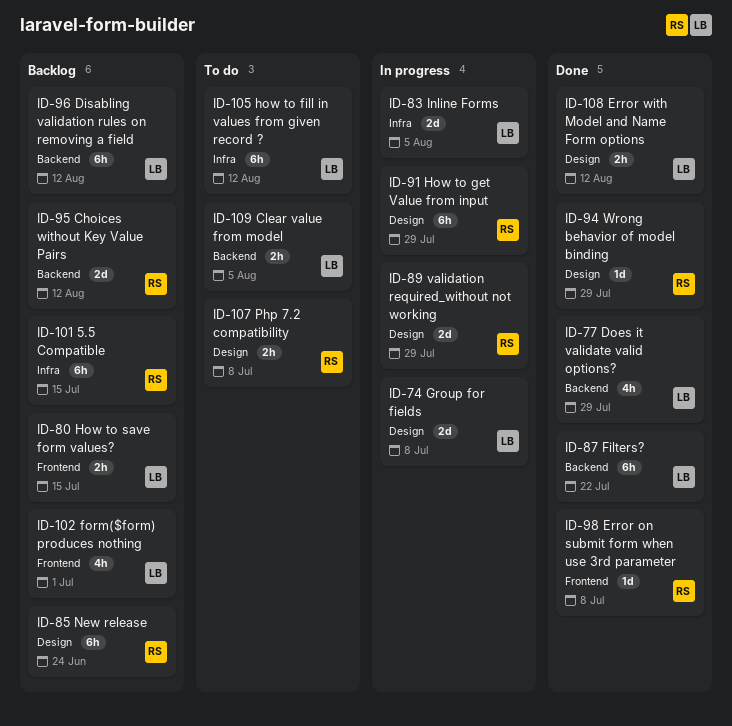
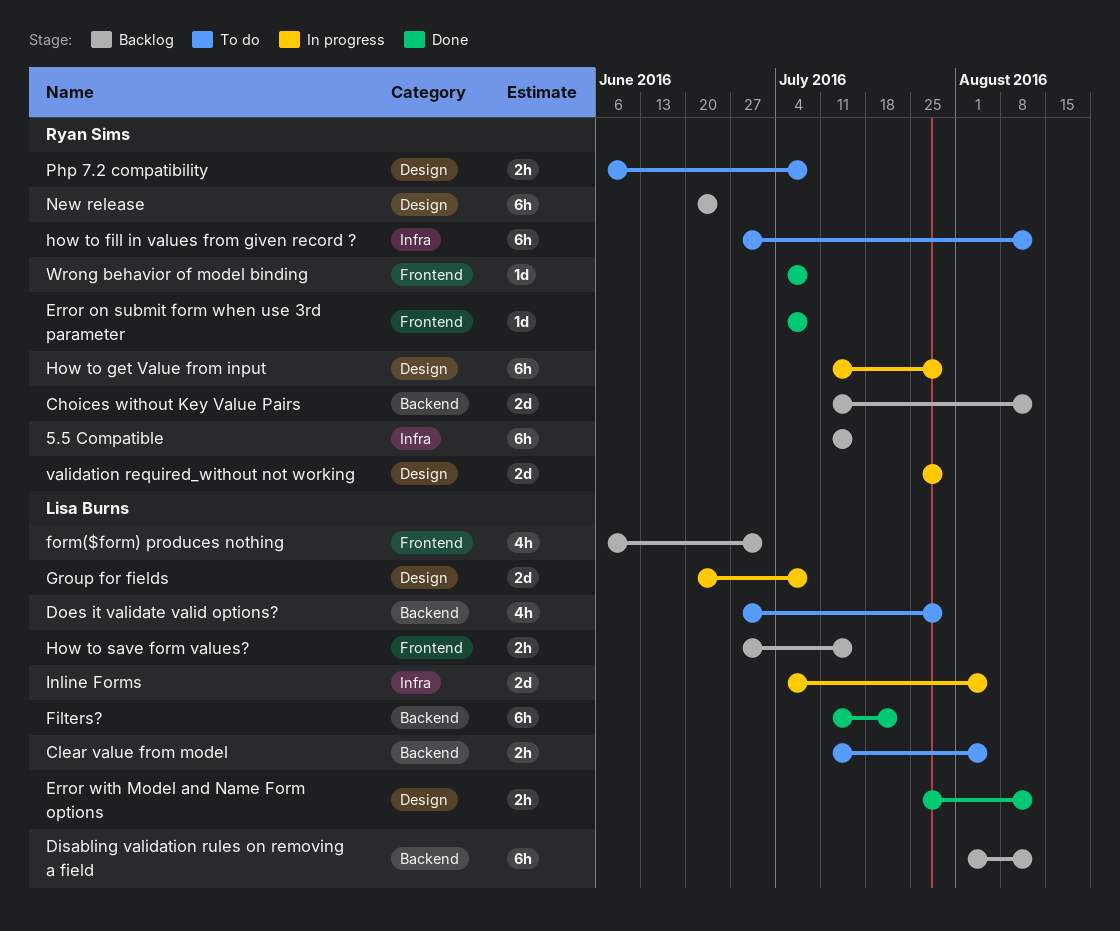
Does it validate valid options?, status: Done -> To do
how to fill in values from given record ?, owner: Lisa Burns -> Ryan Sims
Wrong behavior of model binding, label: Design -> Frontend
Wrong behavior of model binding, due: Jul 29 -> Jul 8

